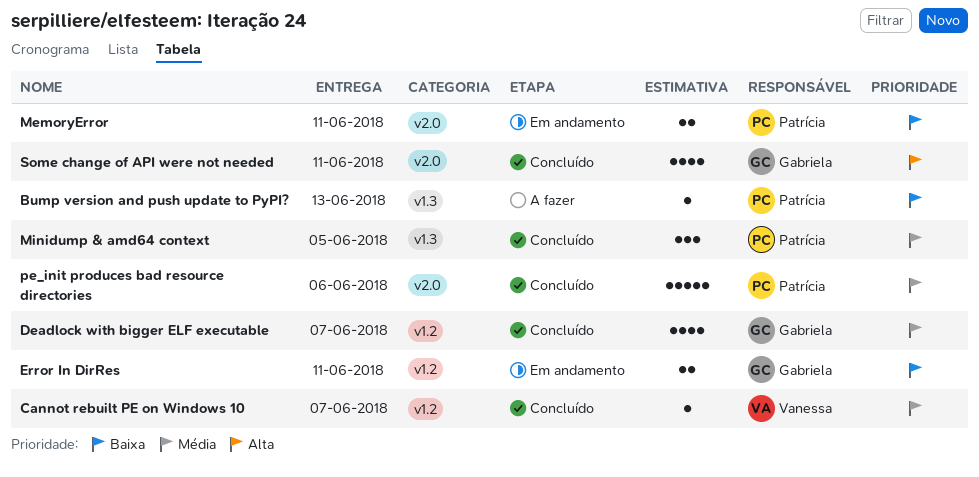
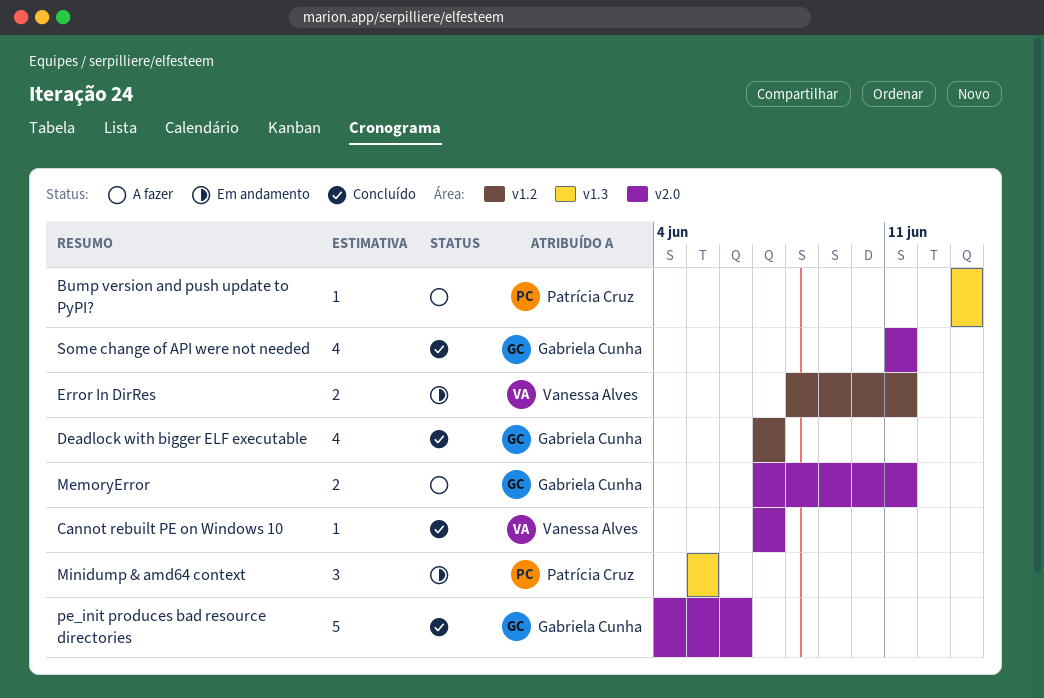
Cannot rebuilt PE on Windows 10, label: v1.2 -> v2.0
Error In DirRes, owner: Gabriela Cunha -> Vanessa Alves
MemoryError, status: Em andamento -> A fazer
MemoryError, owner: Patrícia Cruz -> Gabriela Cunha
Minidump & amd64 context, status: Concluído -> Em andamento
pe_init produces bad resource directories, owner: Patrícia Cruz -> Gabriela Cunha

